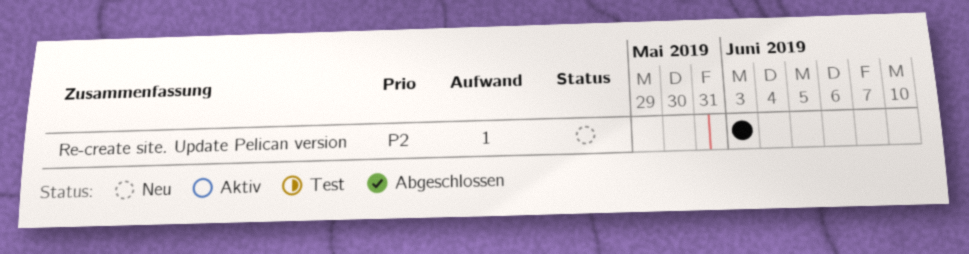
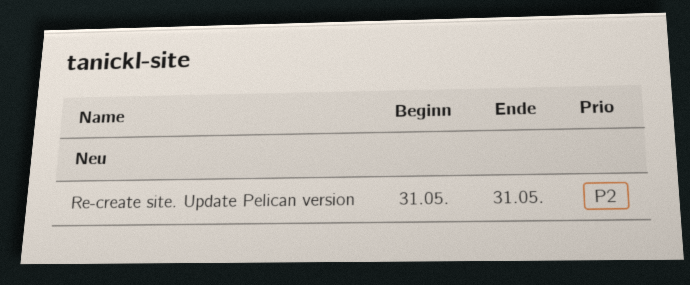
Re-create site. Update Pelican version, start: Jun 3 -> May 31
Re-create site. Update Pelican version, due: Jun 3 -> May 31

